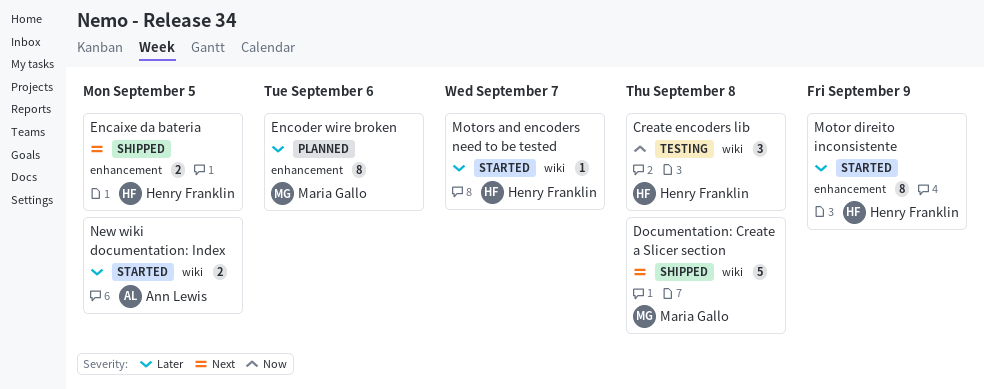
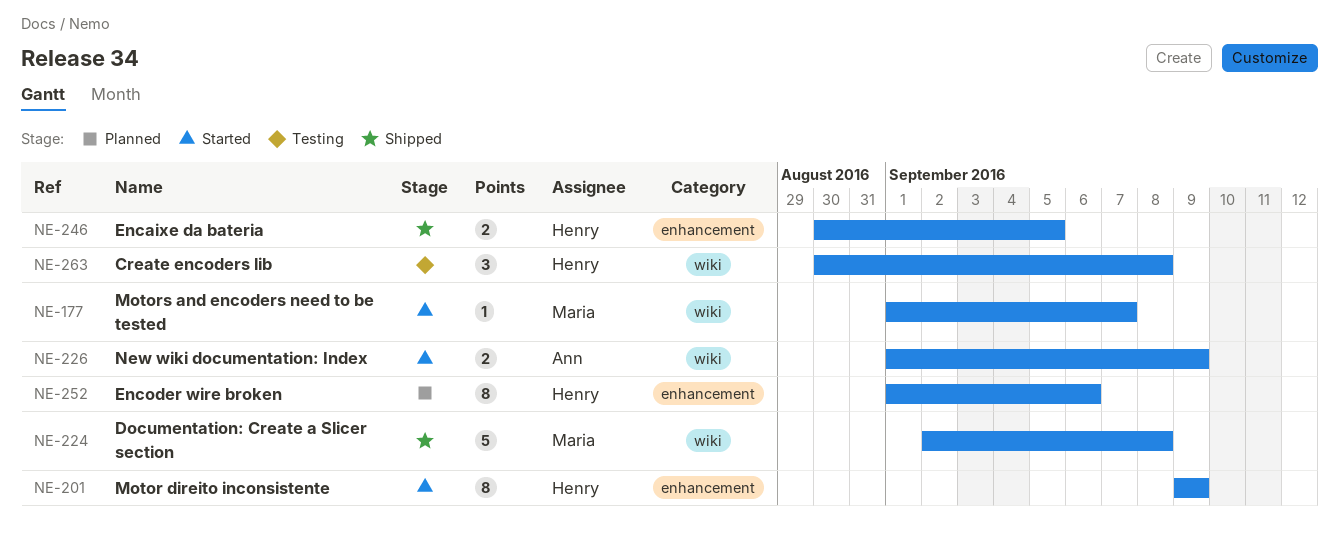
Encoder wire broken, owner: Maria Gallo -> Henry Franklin
Motors and encoders need to be tested, owner: Henry Franklin -> Maria Gallo
New wiki documentation: Index, due: Sep 5 -> Sep 9

